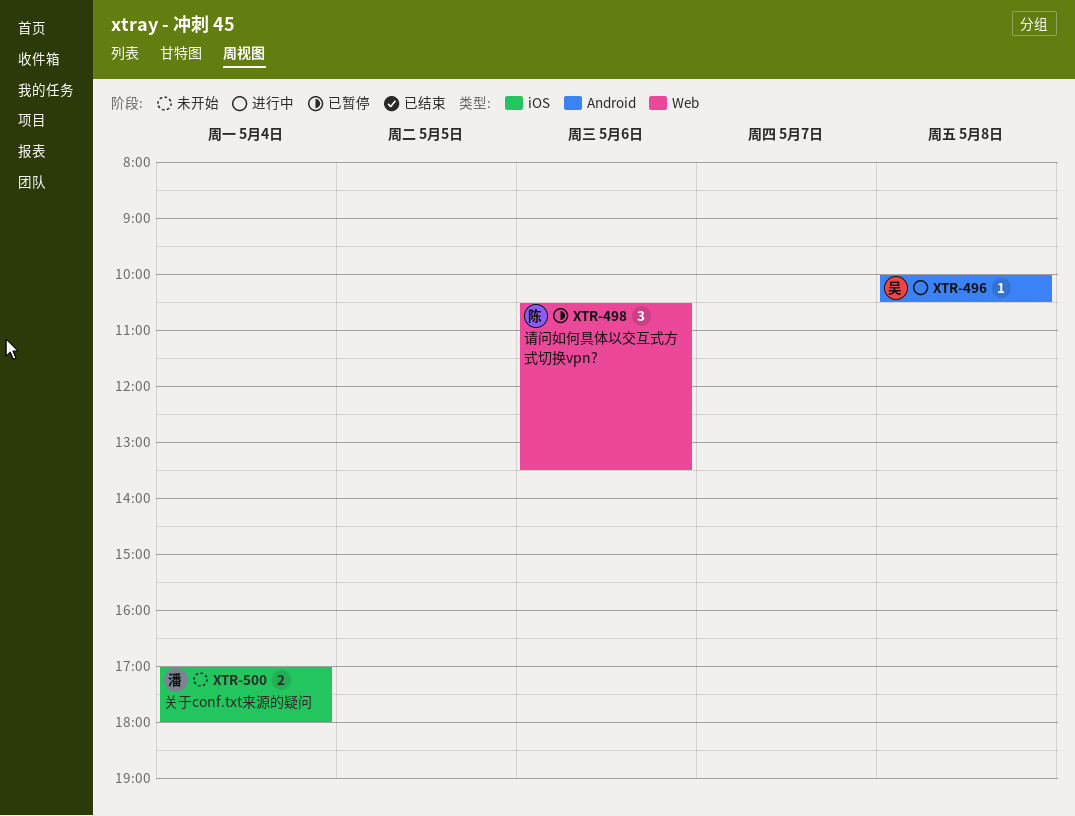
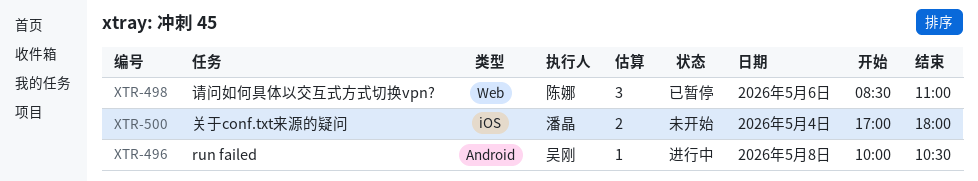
XTR-498, begins: 10:30 -> 08:30
XTR-498, ends: 13:30 -> 11:00

